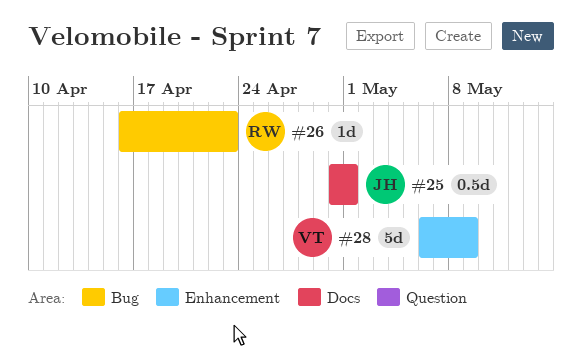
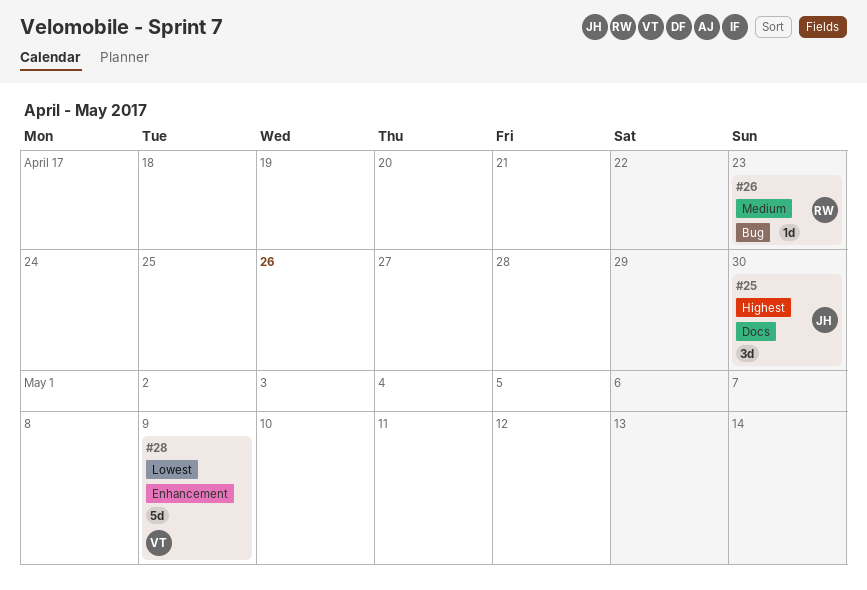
#25, estimate: 0.5d -> 3d
#25, due: May 1 -> Apr 30

